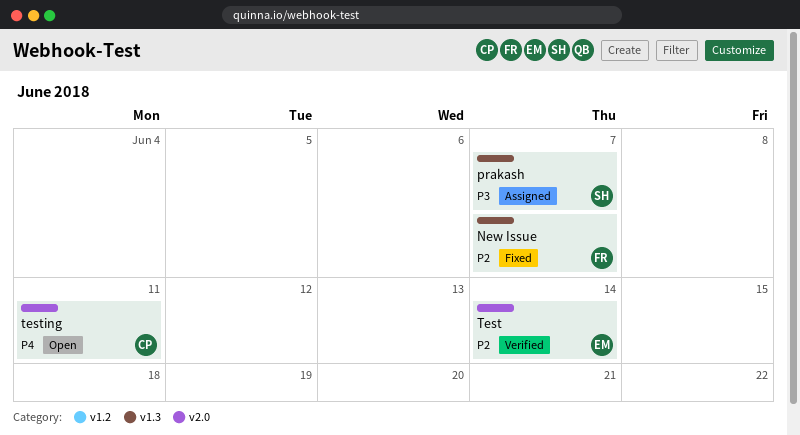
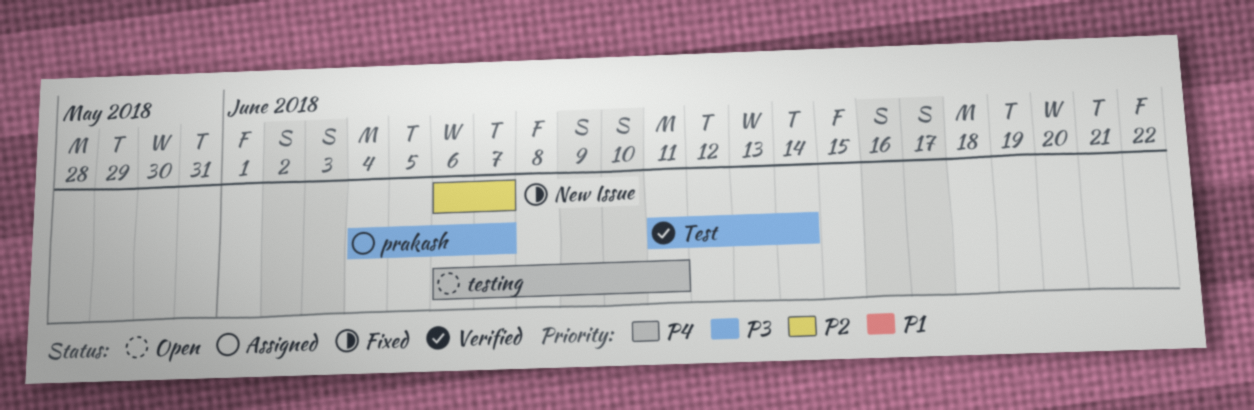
Test, priority: P2 -> P3

